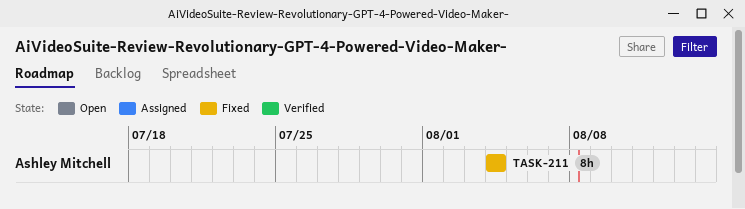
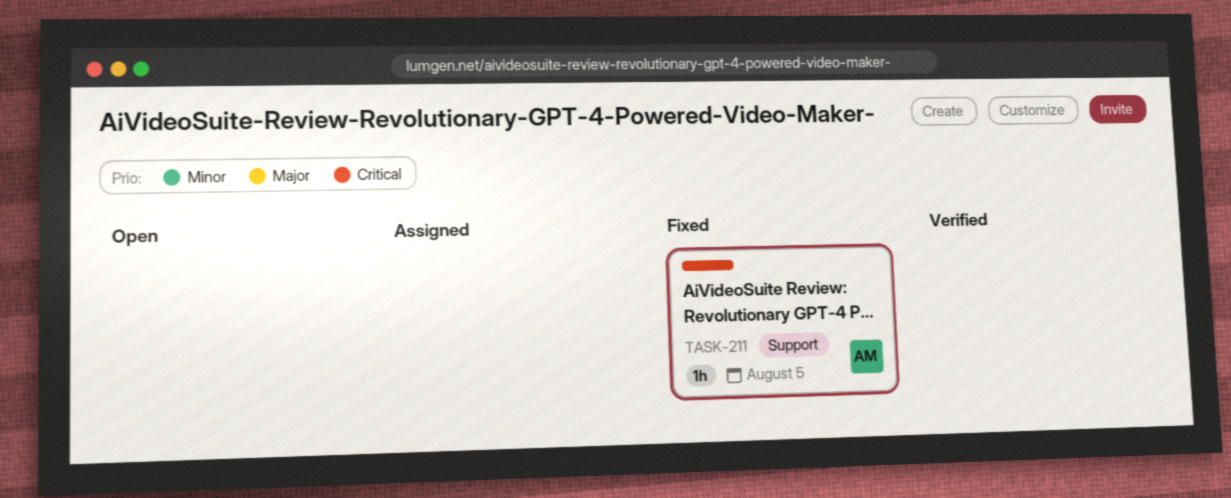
TASK-211, estimate: 8h -> 1h
TASK-211, due: Aug 4 -> Aug 5

